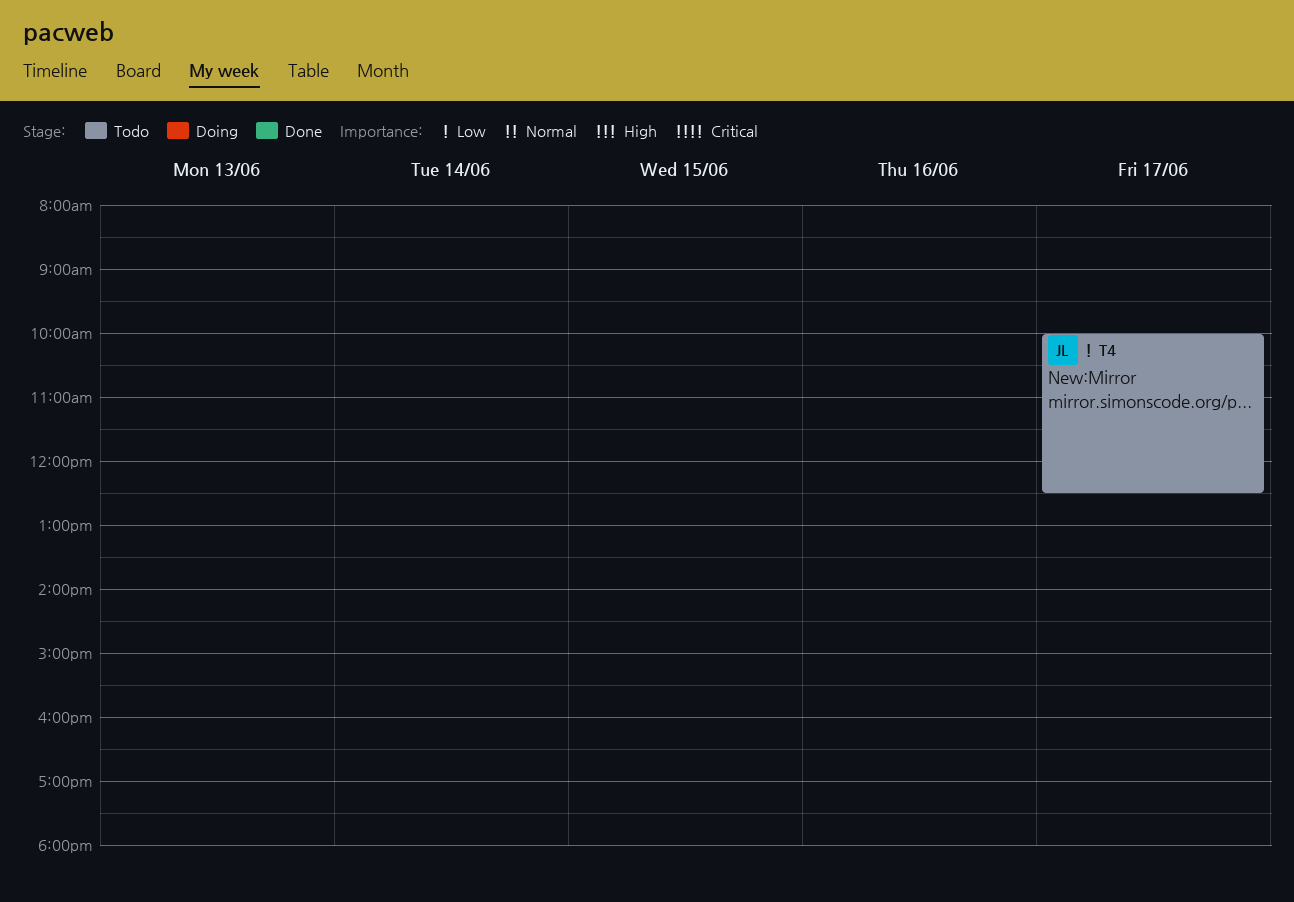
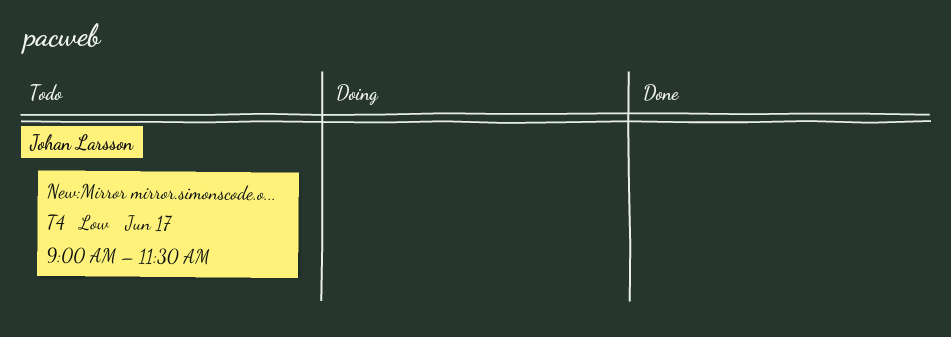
T4, begins: 10:00 -> 09:00
T4, ends: 12:30 -> 11:30

